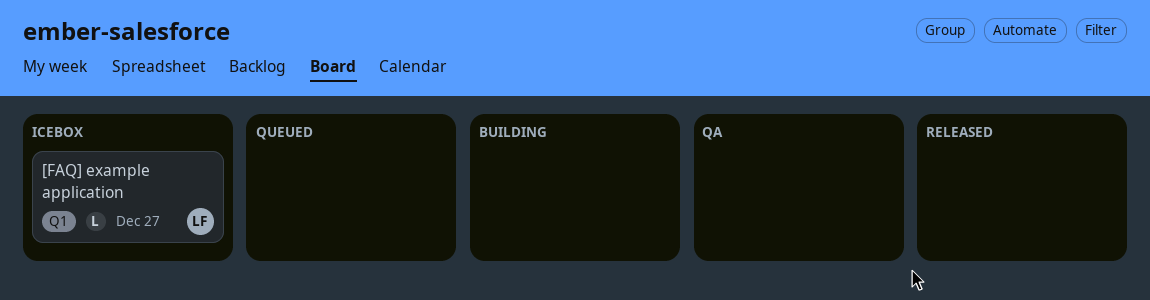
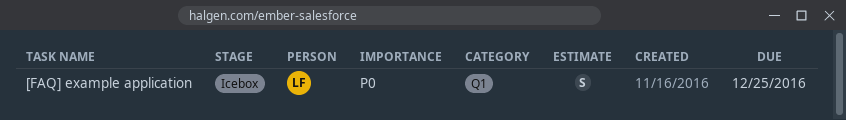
[FAQ] example application, estimate: L -> S
[FAQ] example application, due: Dec 27 -> Dec 25

